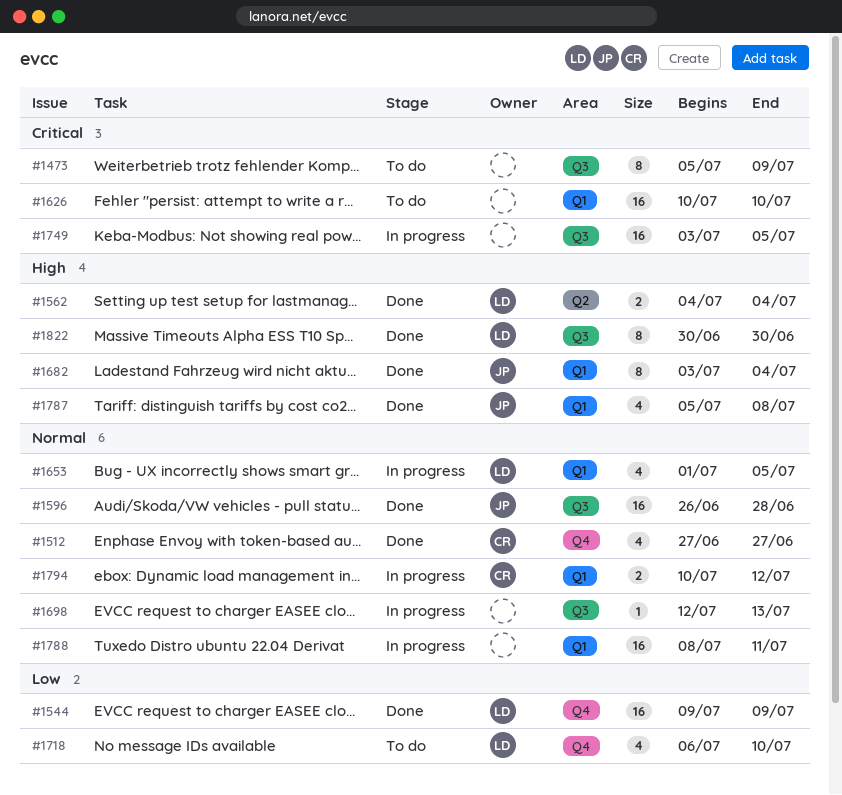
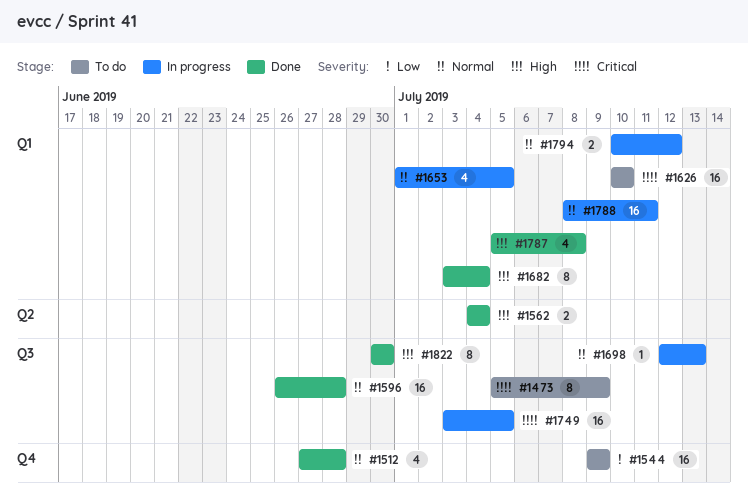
#1512, due: Jun 27 -> Jun 28
#1544, status: Done -> To do
#1718: present -> none

